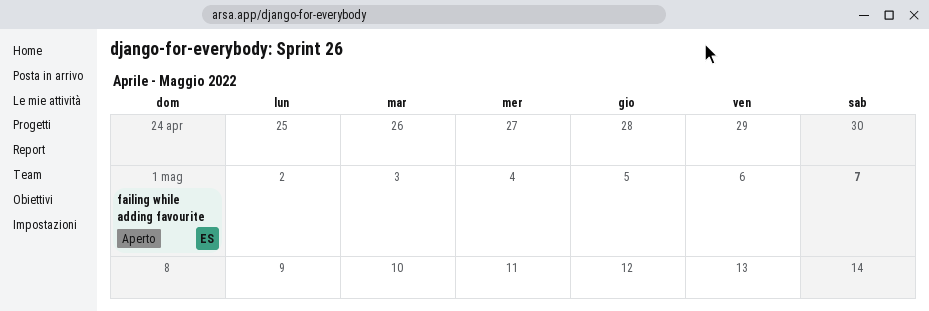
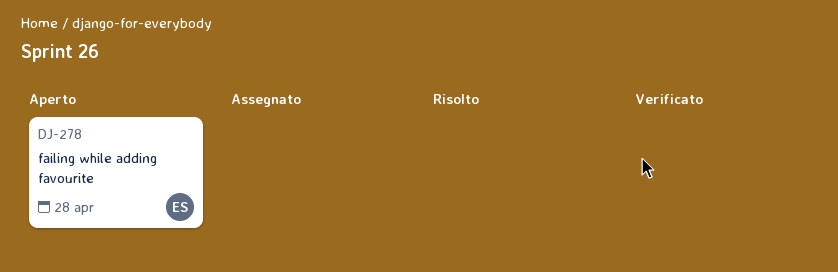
failing while adding favourite, due: May 1 -> Apr 28

